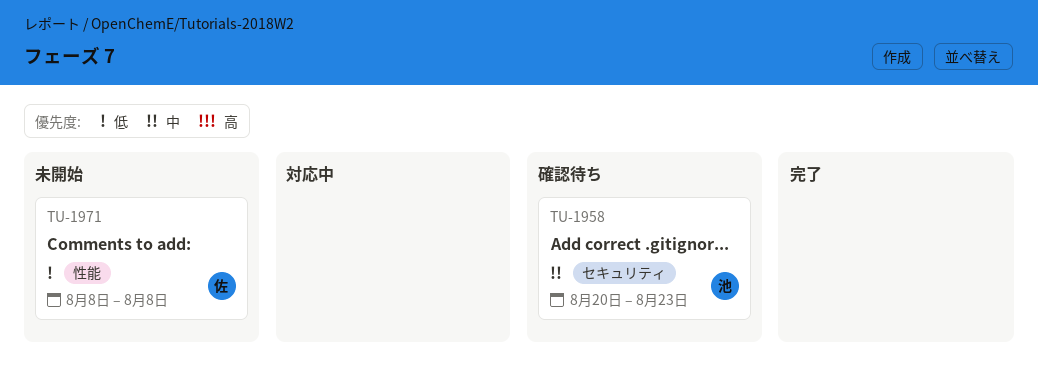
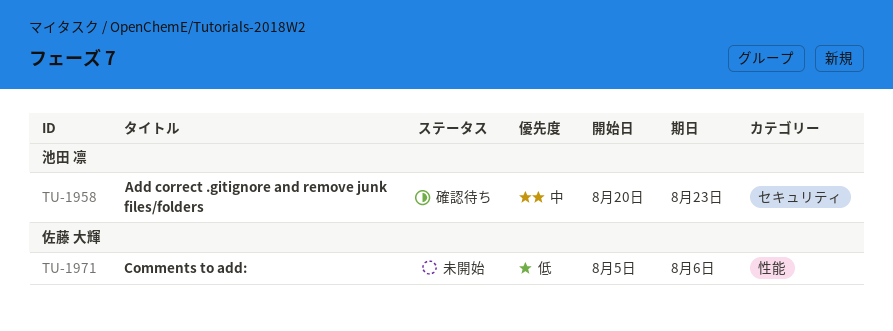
TU-1971, start: Aug 8 -> Aug 5
TU-1971, due: Aug 8 -> Aug 6

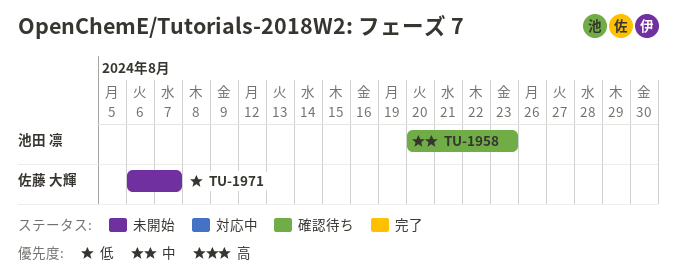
TU-1971, start: Aug 5 -> Aug 6
TU-1971, due: Aug 6 -> Aug 7

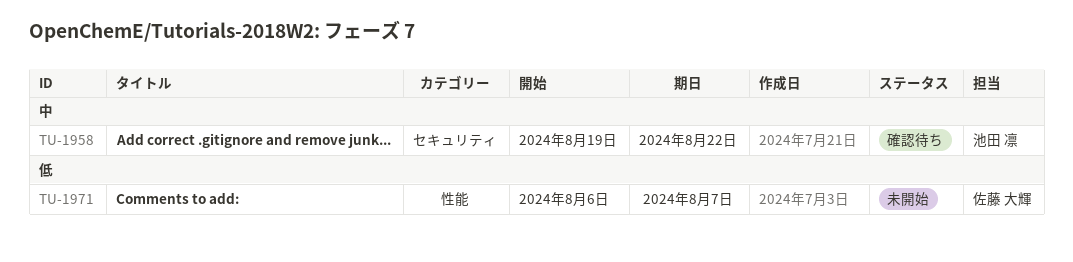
TU-1958, start: Aug 20 -> Aug 19
TU-1958, due: Aug 23 -> Aug 22

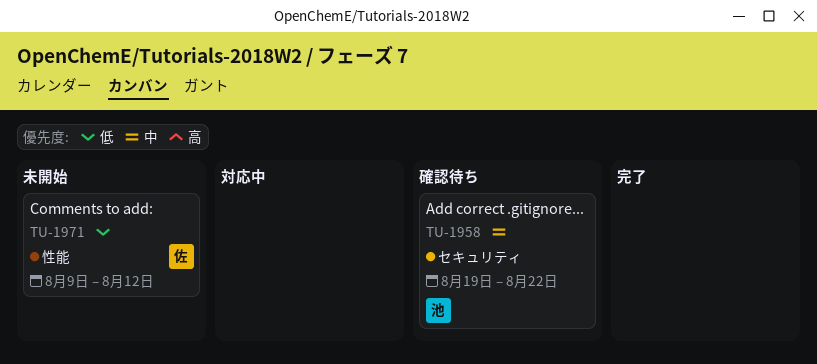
TU-1971, start: Aug 6 -> Aug 9
TU-1971, due: Aug 7 -> Aug 12

